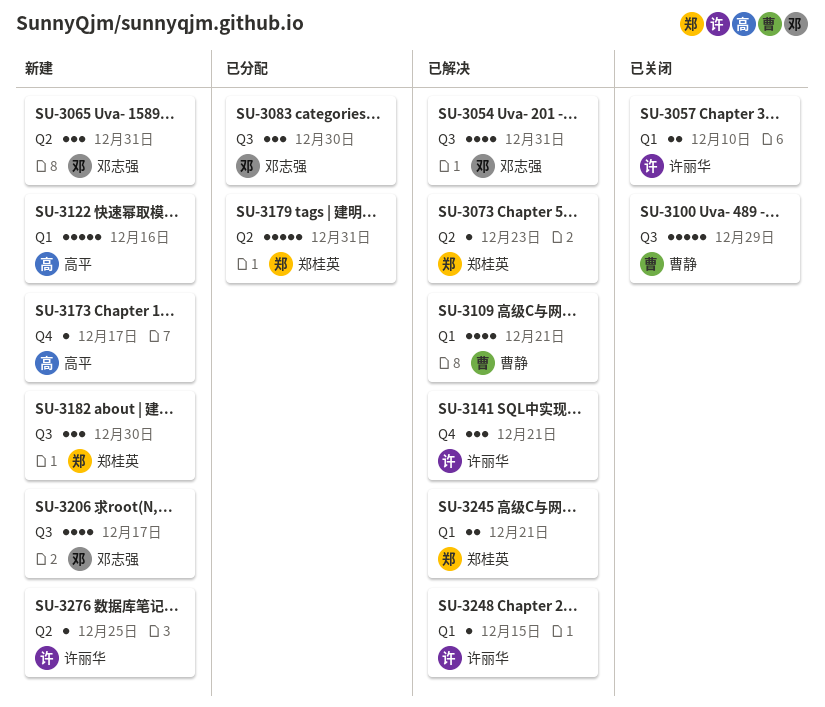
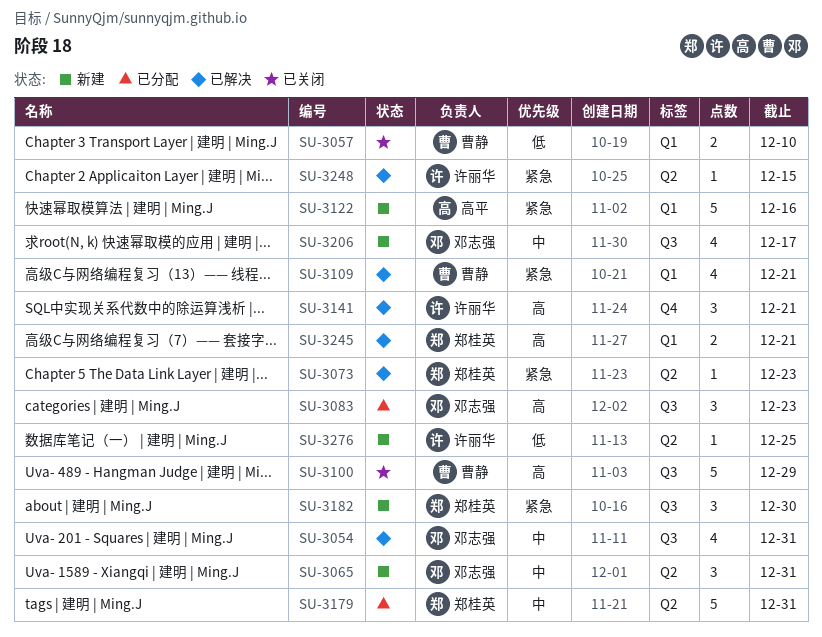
SU-3057, owner: 许丽华 -> 曹静
SU-3083, due: Dec 30 -> Dec 23
SU-3173: present -> none
SU-3248, label: Q1 -> Q2

